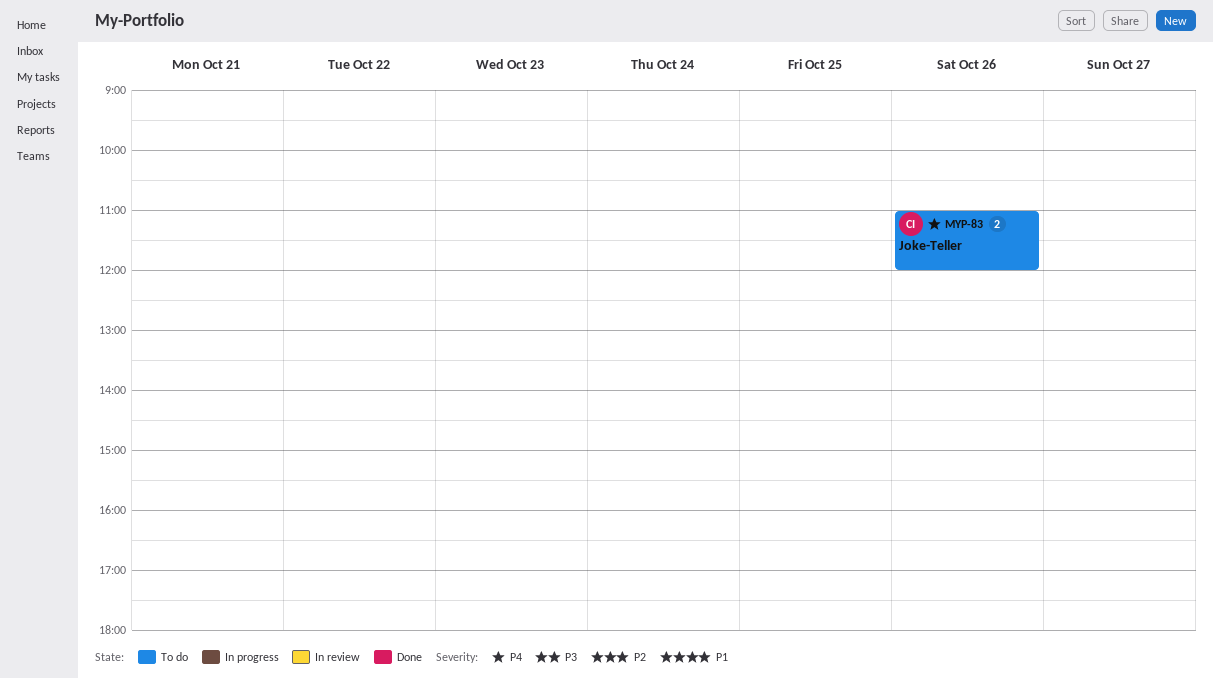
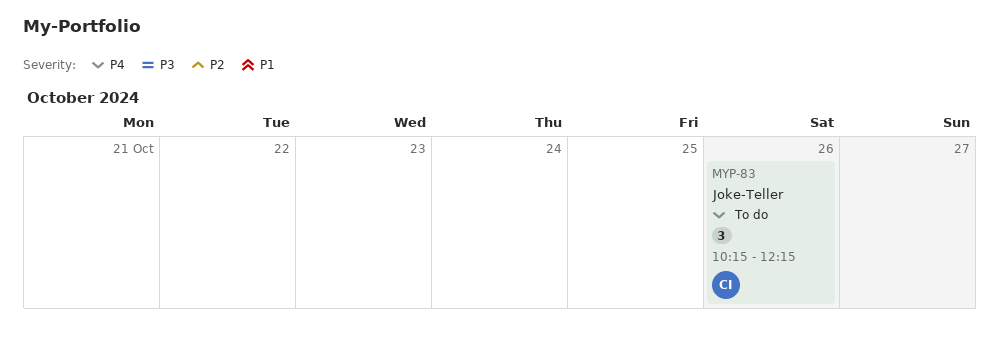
MYP-83, estimate: 2 -> 3
MYP-83, begins: 11:00 -> 10:15
MYP-83, ends: 12:00 -> 12:15

